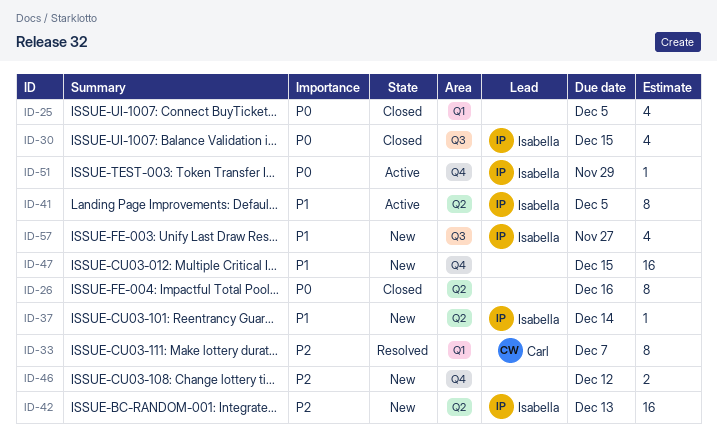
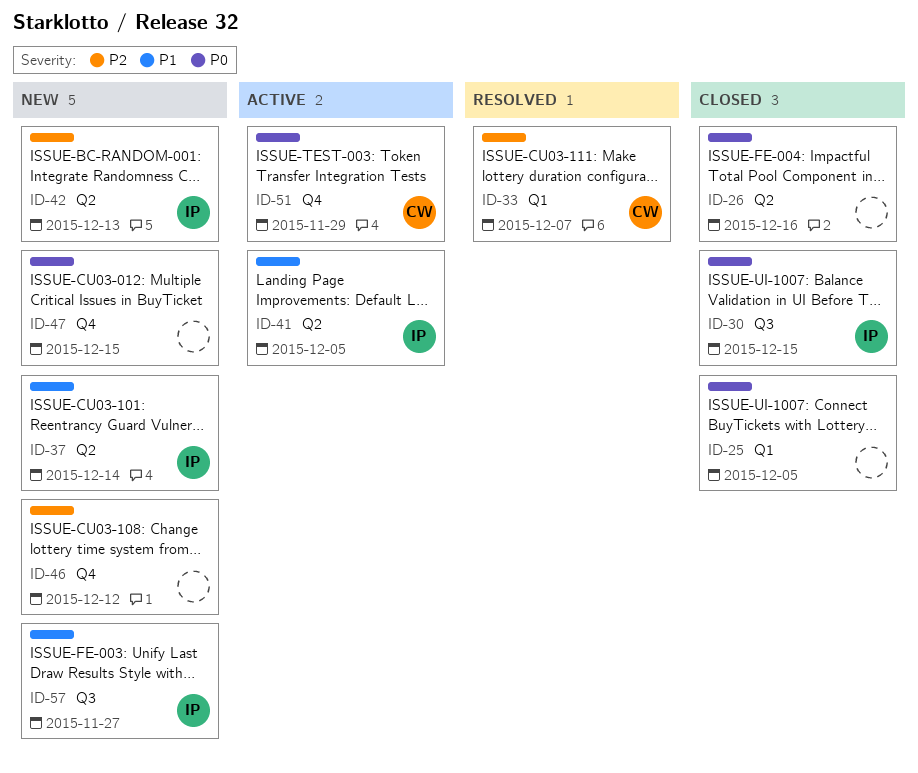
ID-47, priority: P1 -> P0
ID-51, owner: Isabella -> Carl

